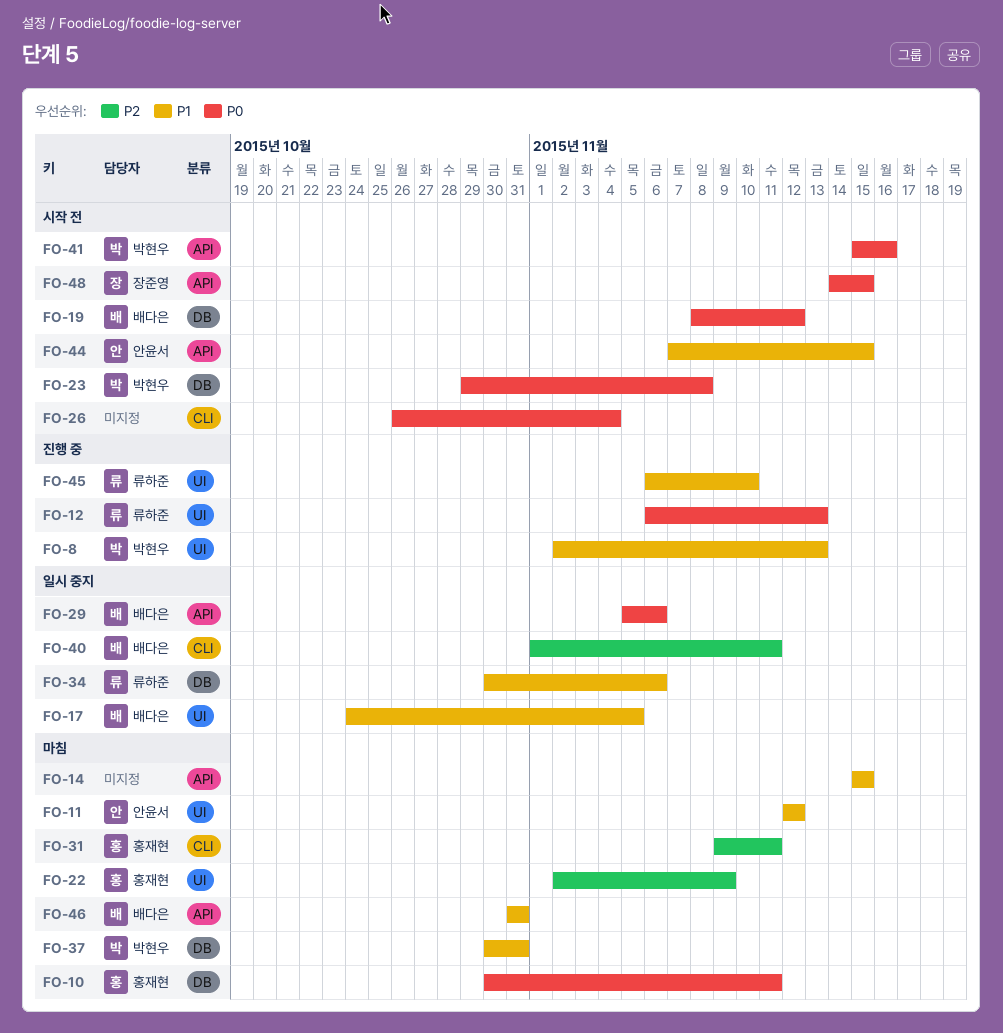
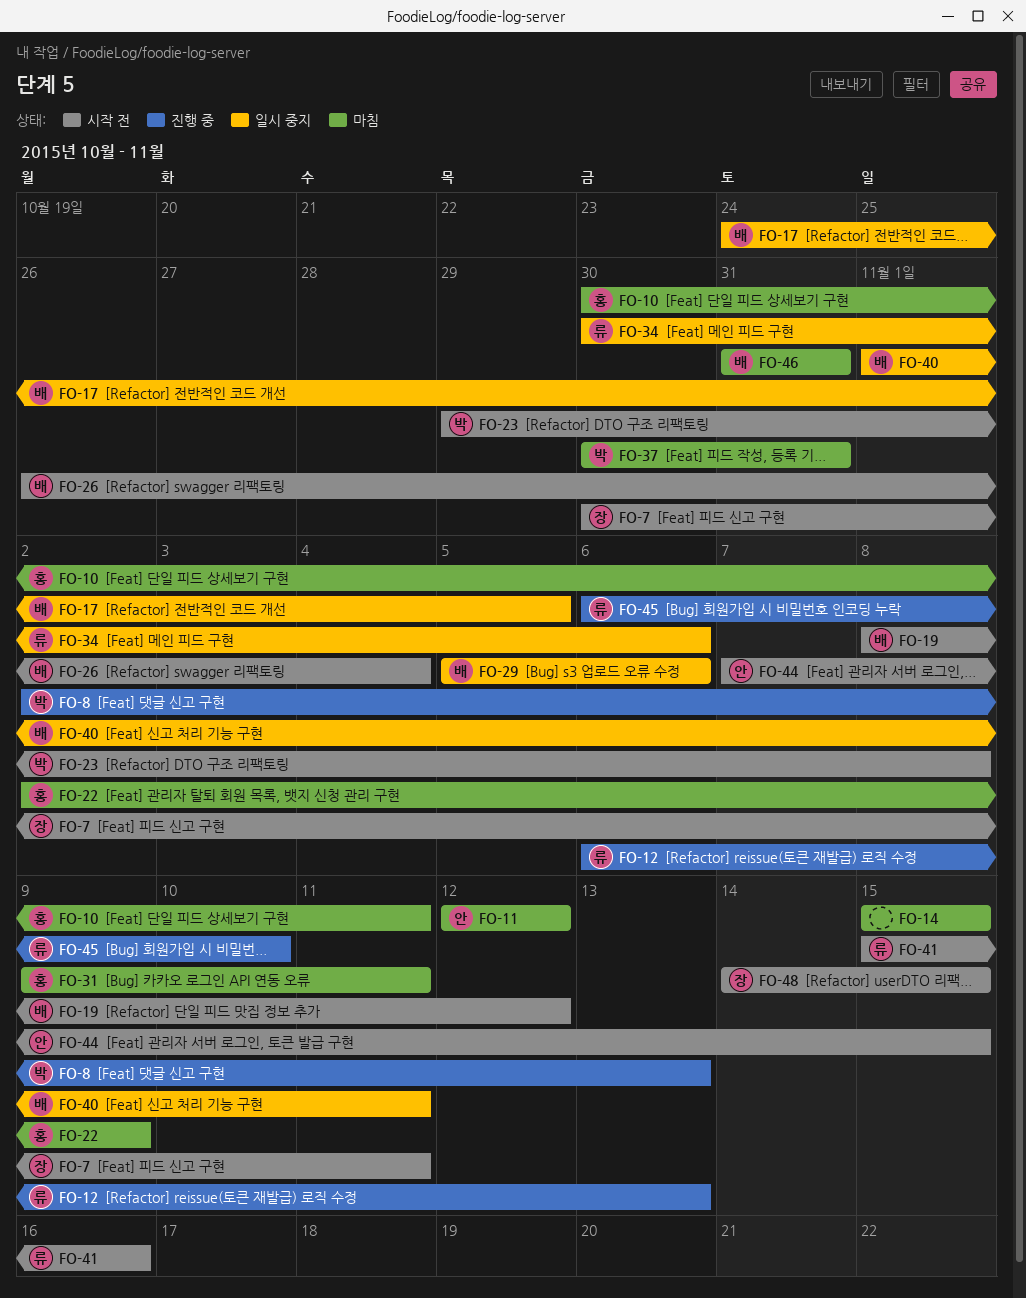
FO-7: none -> present
FO-26, owner: none -> 배다은
FO-41, owner: 박현우 -> 류하준

